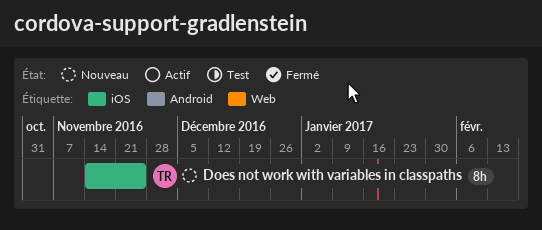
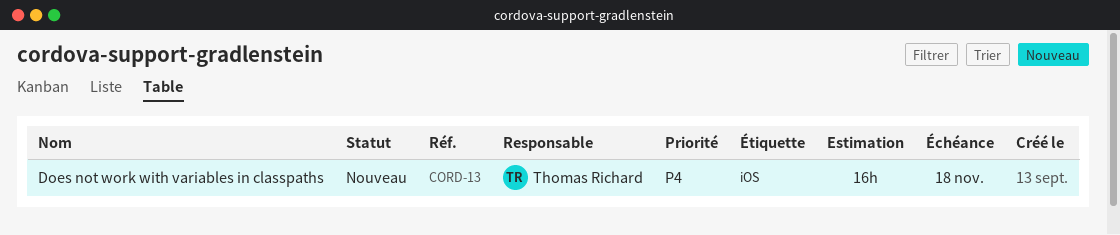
Does not work with variables in classpaths, estimate: 8h -> 16h
Does not work with variables in classpaths, due: Nov 25 -> Nov 18

